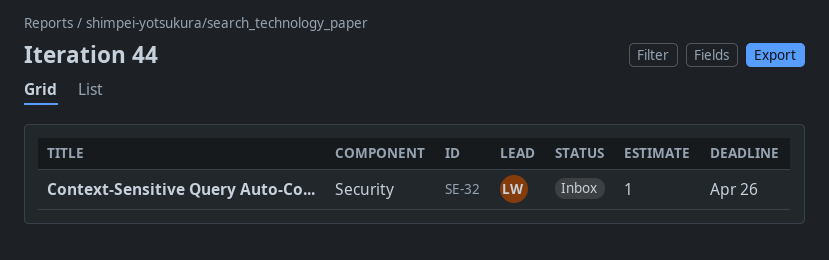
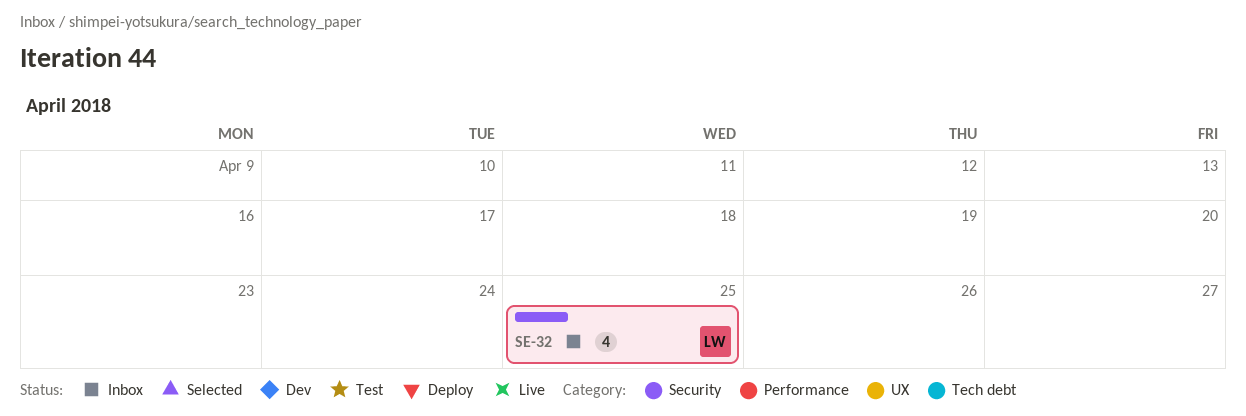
SE-32, estimate: 1 -> 4
SE-32, due: Apr 26 -> Apr 25

